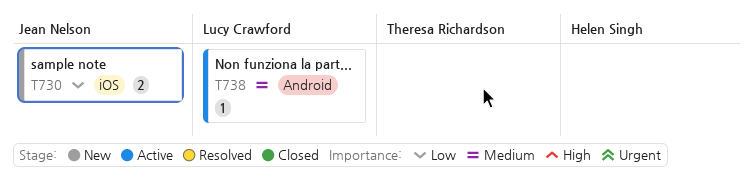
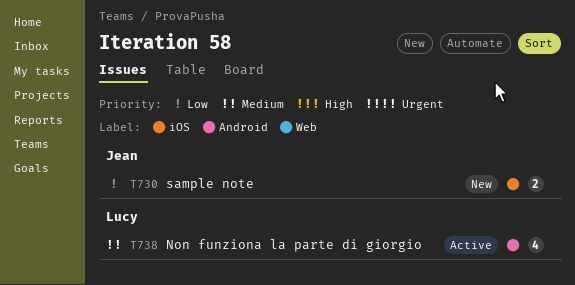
T738, estimate: 1 -> 4

